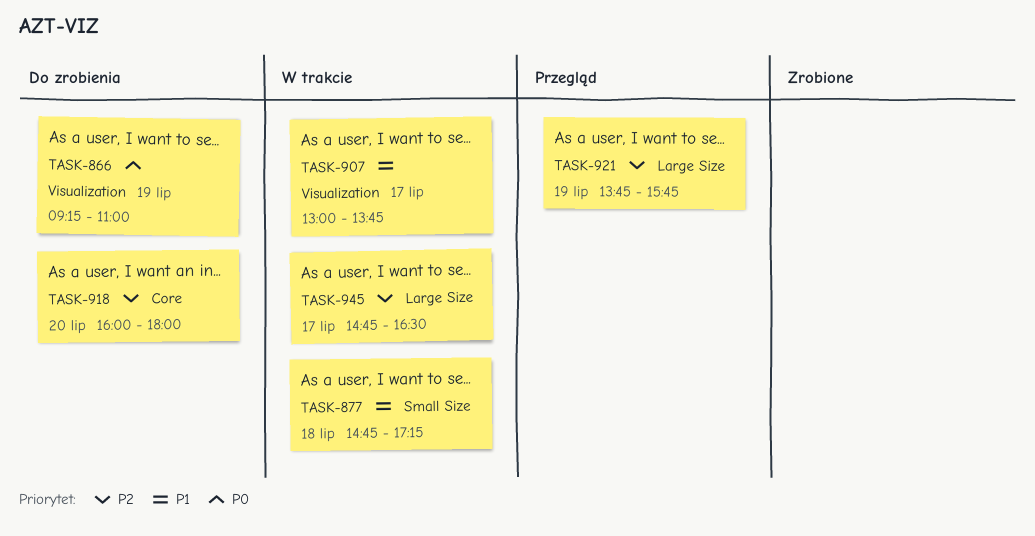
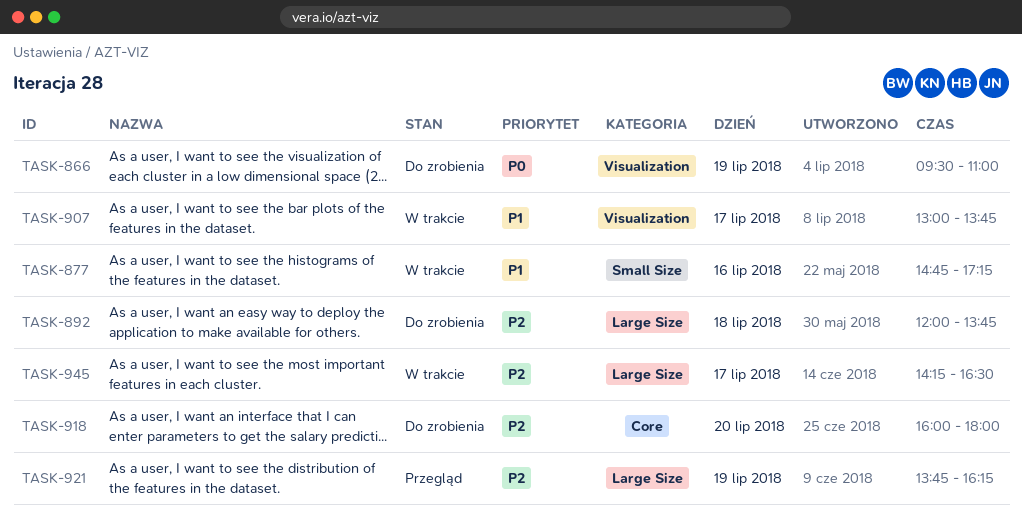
TASK-866, begins: 09:15 -> 09:30
TASK-877, day: Jul 18 -> Jul 16
TASK-892: none -> present
TASK-921, ends: 15:45 -> 16:15
TASK-945, begins: 14:45 -> 14:15

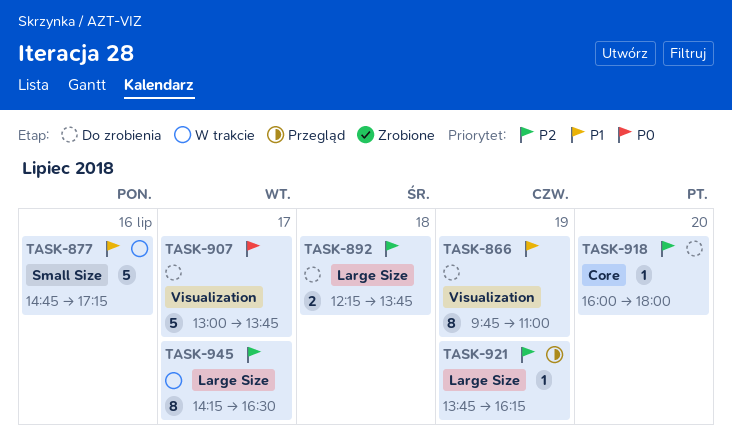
TASK-866, priority: P0 -> P1
TASK-866, begins: 09:30 -> 09:45
TASK-892, begins: 12:00 -> 12:15
TASK-907, status: W trakcie -> Do zrobienia
TASK-907, priority: P1 -> P0

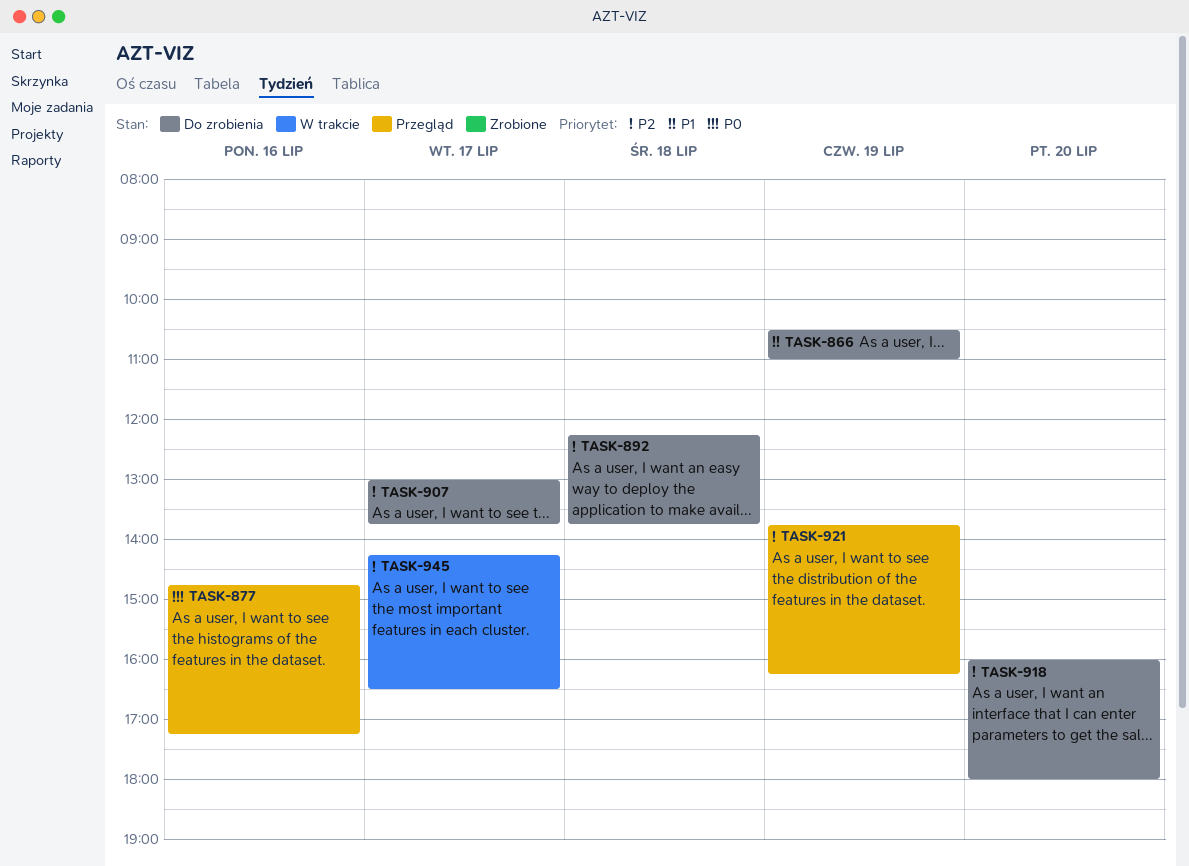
TASK-866, begins: 09:45 -> 10:30
TASK-877, status: W trakcie -> Przegląd
TASK-877, priority: P1 -> P0
TASK-907, priority: P0 -> P2

